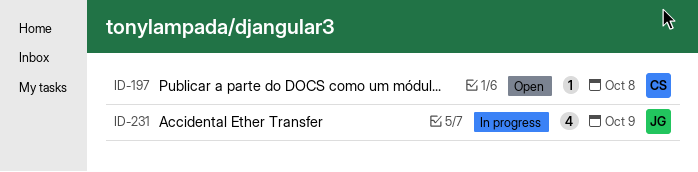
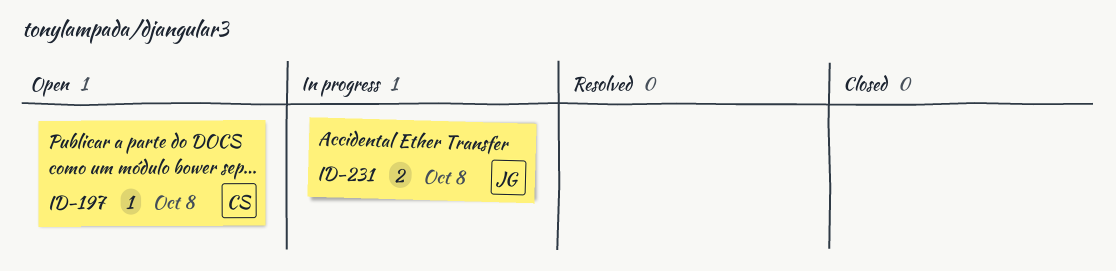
ID-231, estimate: 4 -> 2
ID-231, due: Oct 9 -> Oct 8

